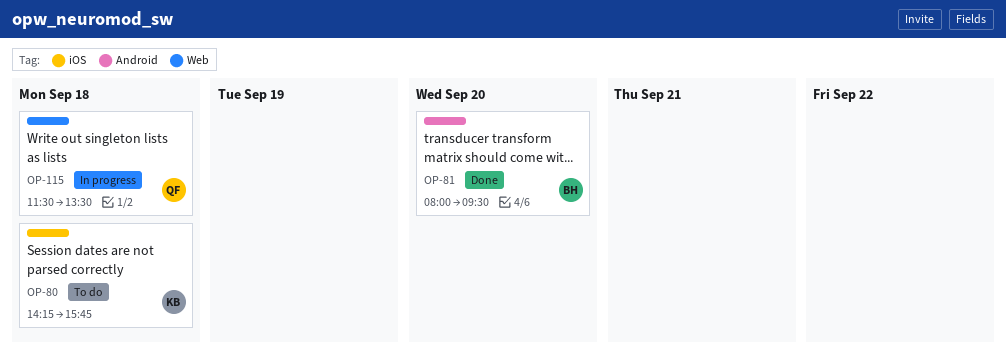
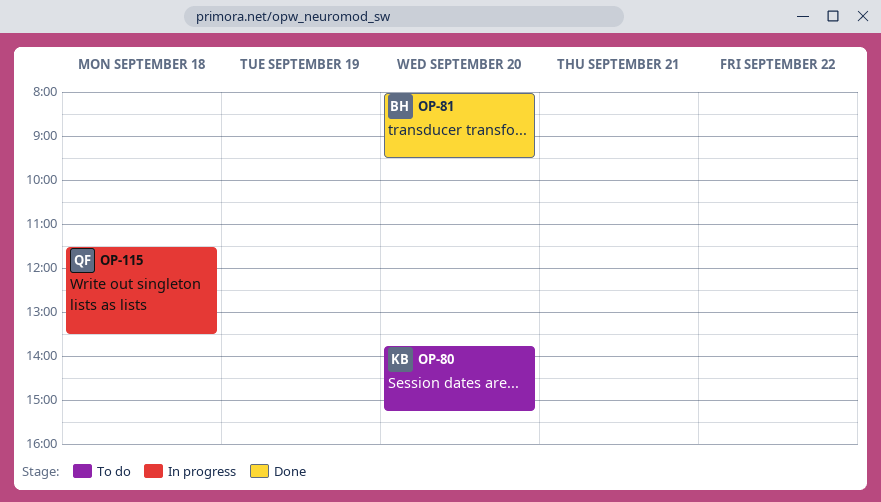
OP-80, day: Sep 18 -> Sep 20
OP-80, begins: 14:15 -> 13:45
OP-80, ends: 15:45 -> 15:15

